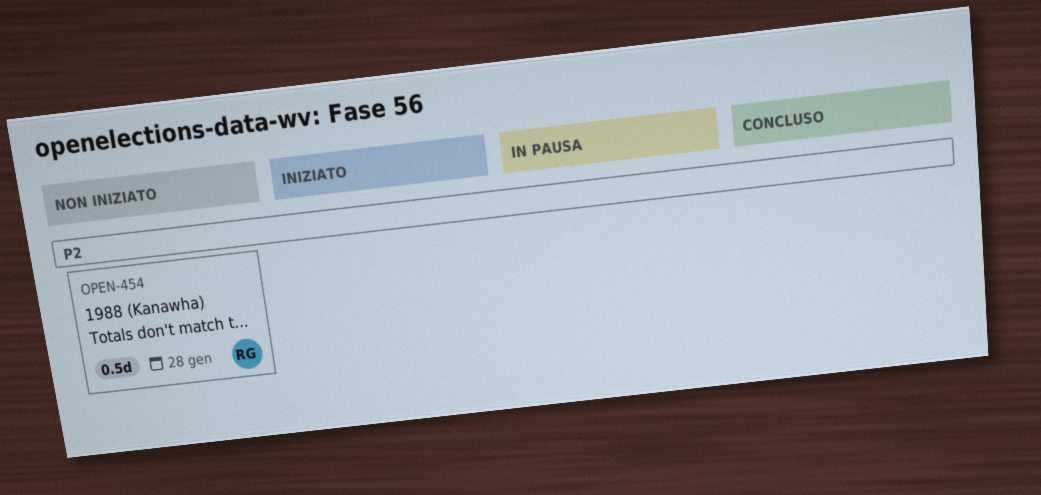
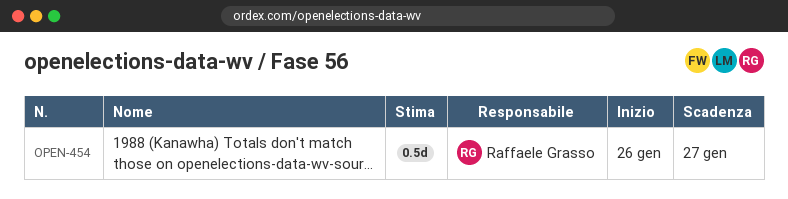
OPEN-454, due: Jan 28 -> Jan 27

